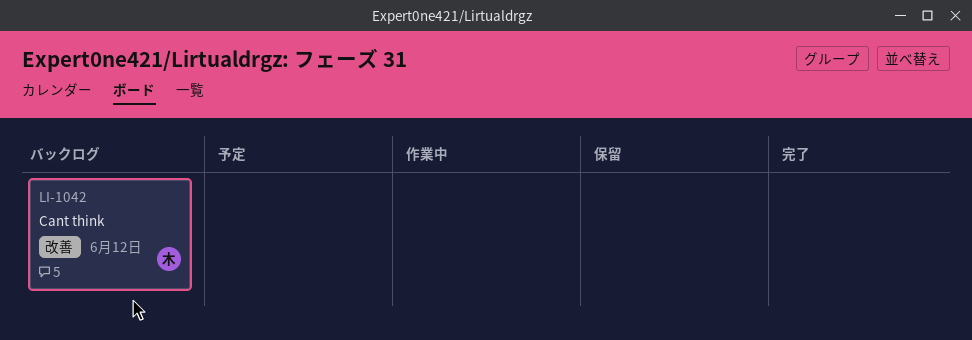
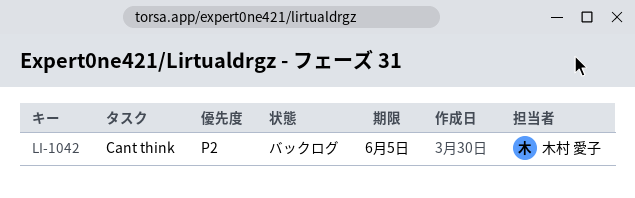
LI-1042, due: Jun 12 -> Jun 5

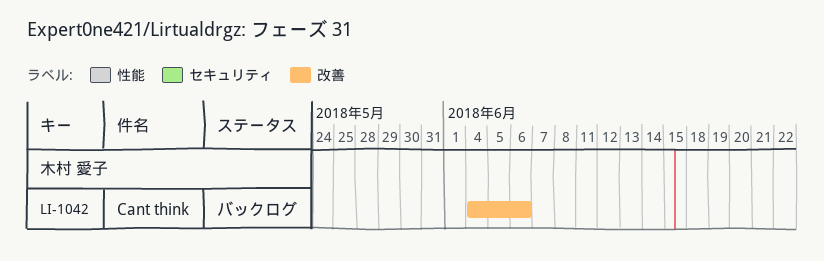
LI-1042, due: Jun 5 -> Jun 6

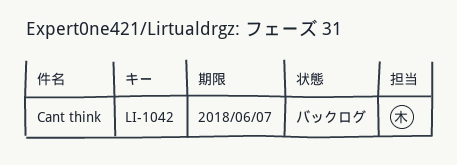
LI-1042, due: Jun 6 -> Jun 7

